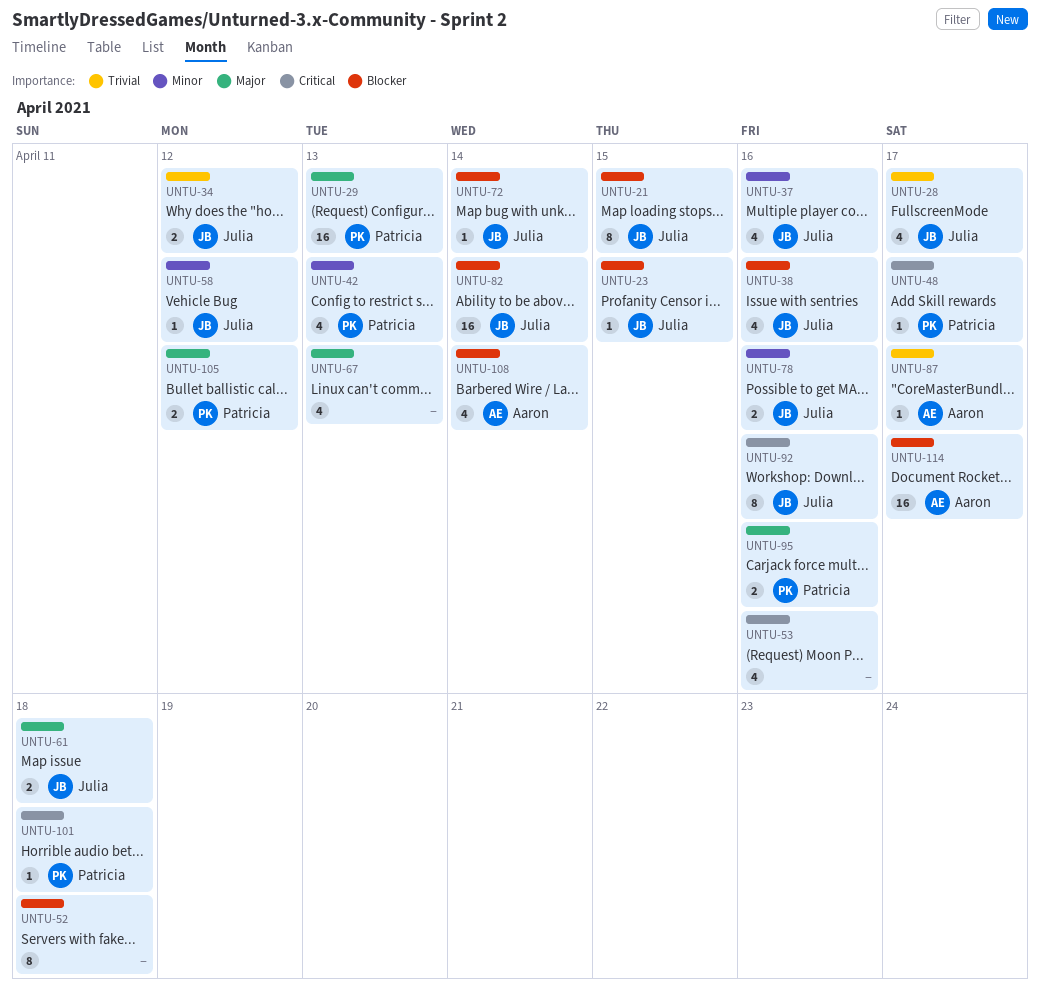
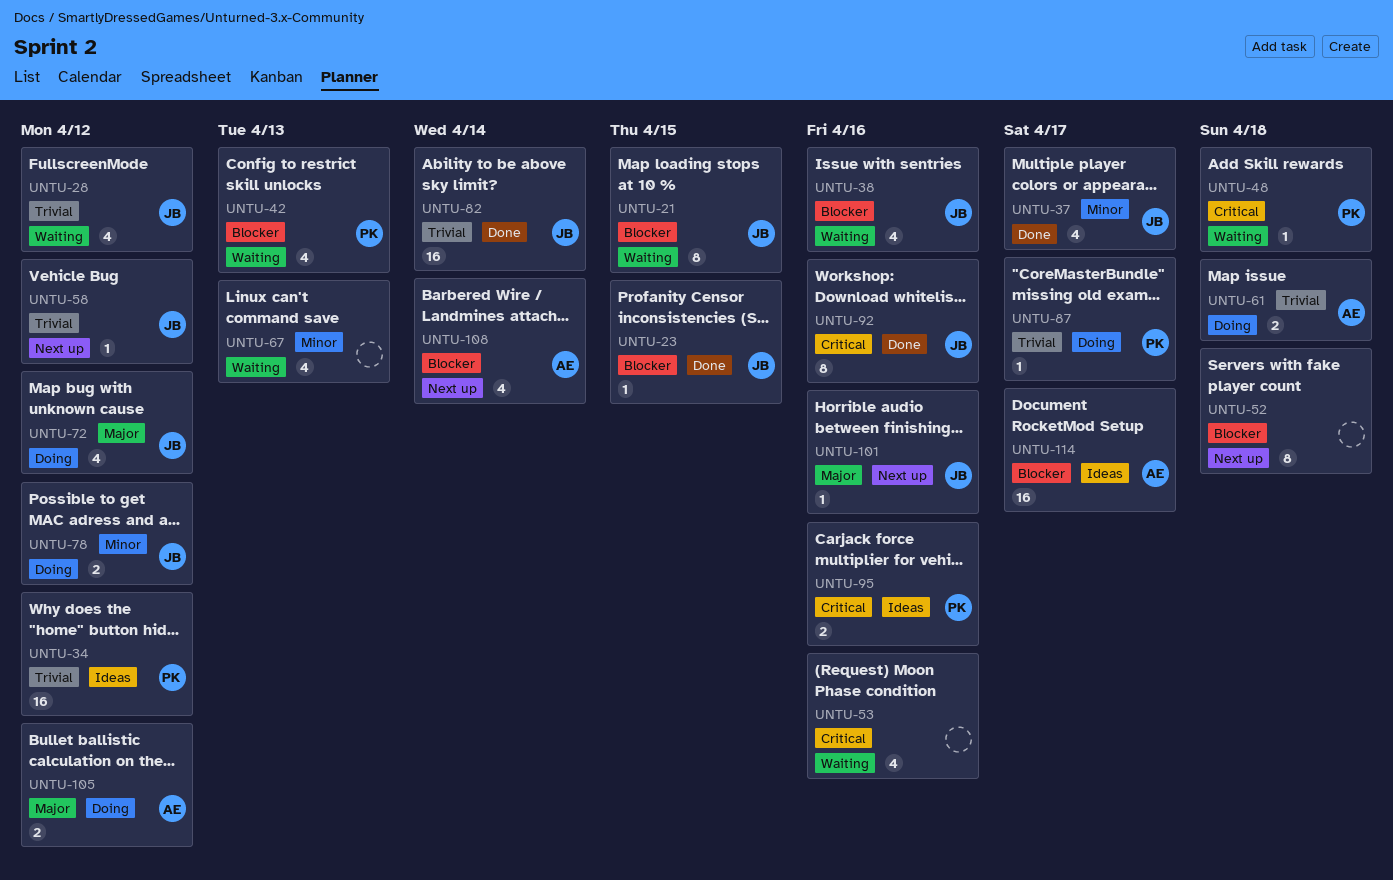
UNTU-28, due: Apr 17 -> Apr 12
UNTU-29: present -> none
UNTU-34, owner: Julia -> Patricia
UNTU-34, estimate: 2 -> 16
UNTU-37, due: Apr 16 -> Apr 17
UNTU-42, priority: Minor -> Blocker
UNTU-48, due: Apr 17 -> Apr 18
UNTU-58, priority: Minor -> Trivial
UNTU-61, owner: Julia -> Aaron
UNTU-61, priority: Major -> Trivial
UNTU-67, priority: Major -> Minor
UNTU-72, priority: Blocker -> Major
UNTU-72, estimate: 1 -> 4
UNTU-72, due: Apr 14 -> Apr 12
UNTU-78, due: Apr 16 -> Apr 12
UNTU-82, priority: Blocker -> Trivial
UNTU-87, owner: Aaron -> Patricia
UNTU-95, priority: Major -> Critical
UNTU-101, owner: Patricia -> Julia
UNTU-101, priority: Critical -> Major
UNTU-101, due: Apr 18 -> Apr 16
UNTU-105, owner: Patricia -> Aaron

